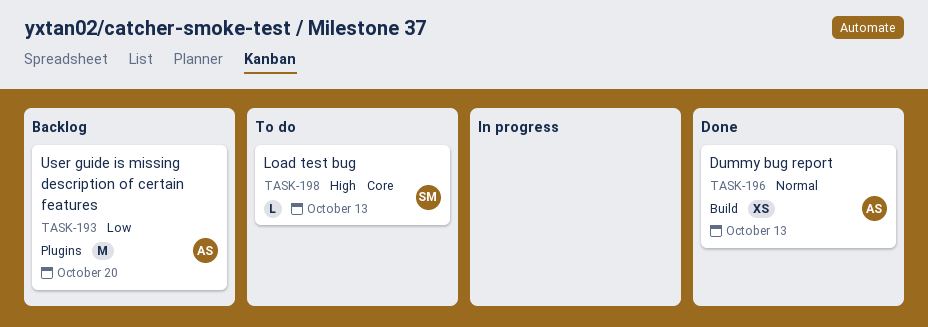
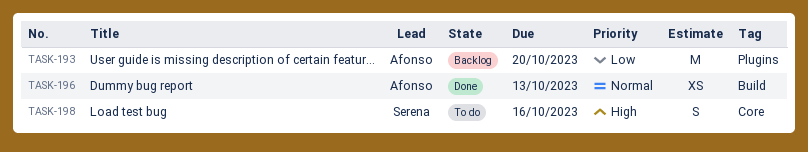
TASK-198, estimate: L -> S
TASK-198, due: Oct 13 -> Oct 16

